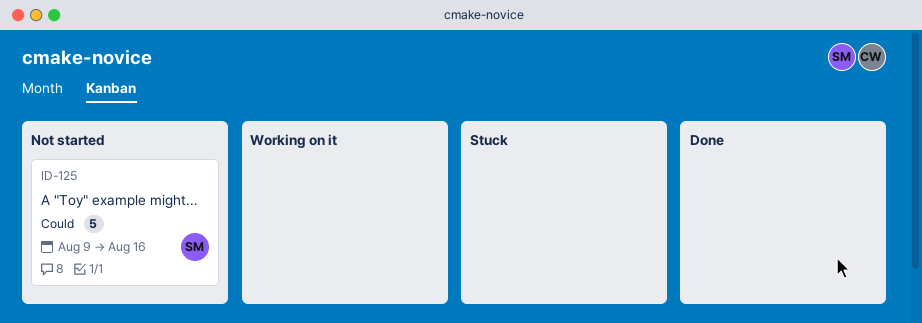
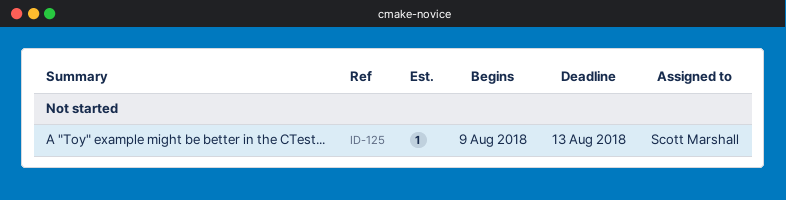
ID-125, estimate: 5 -> 1
ID-125, due: Aug 16 -> Aug 13

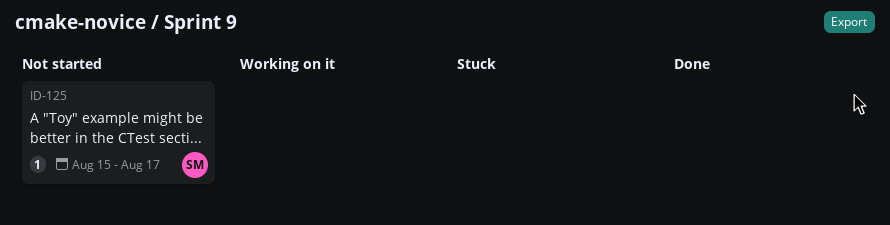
ID-125, start: Aug 9 -> Aug 15
ID-125, due: Aug 13 -> Aug 17

